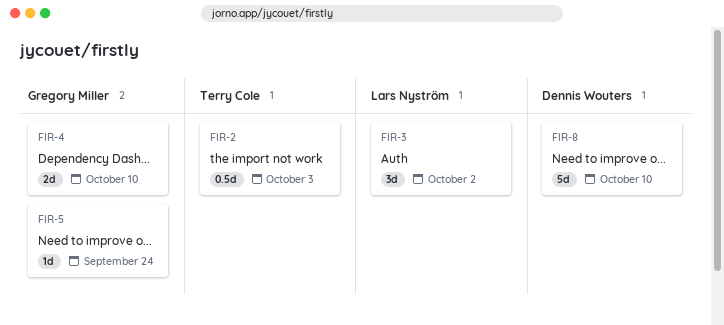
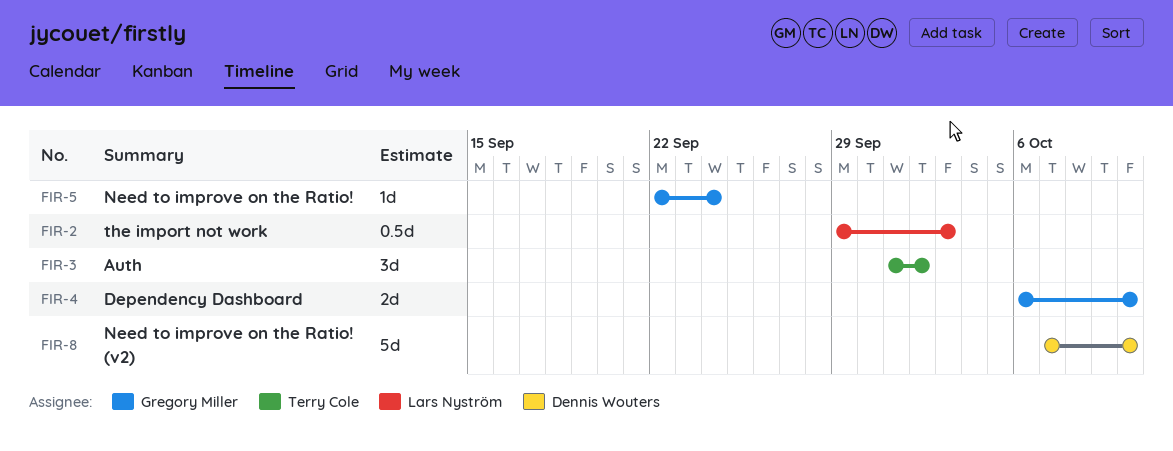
FIR-2, owner: Terry Cole -> Lars Nyström
FIR-3, owner: Lars Nyström -> Terry Cole

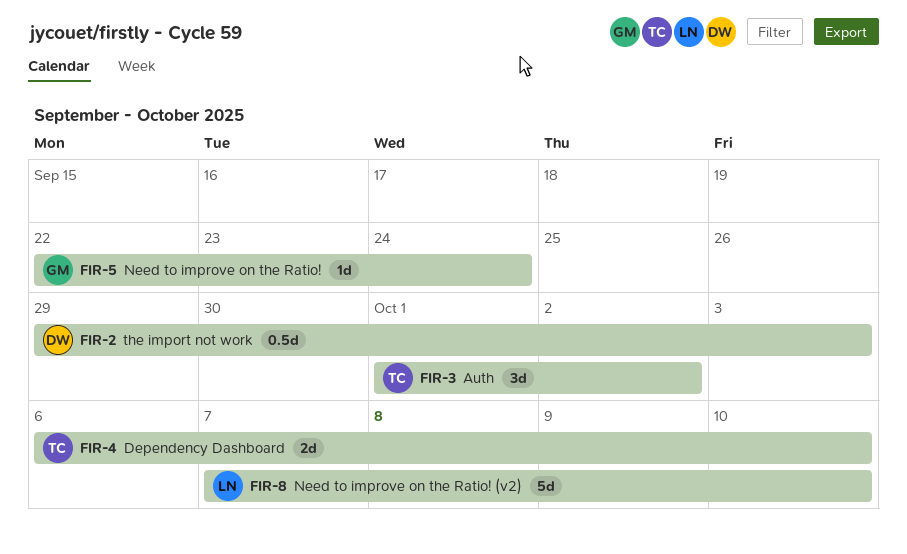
FIR-2, owner: Lars Nyström -> Dennis Wouters
FIR-4, owner: Gregory Miller -> Terry Cole
FIR-8, owner: Dennis Wouters -> Lars Nyström

